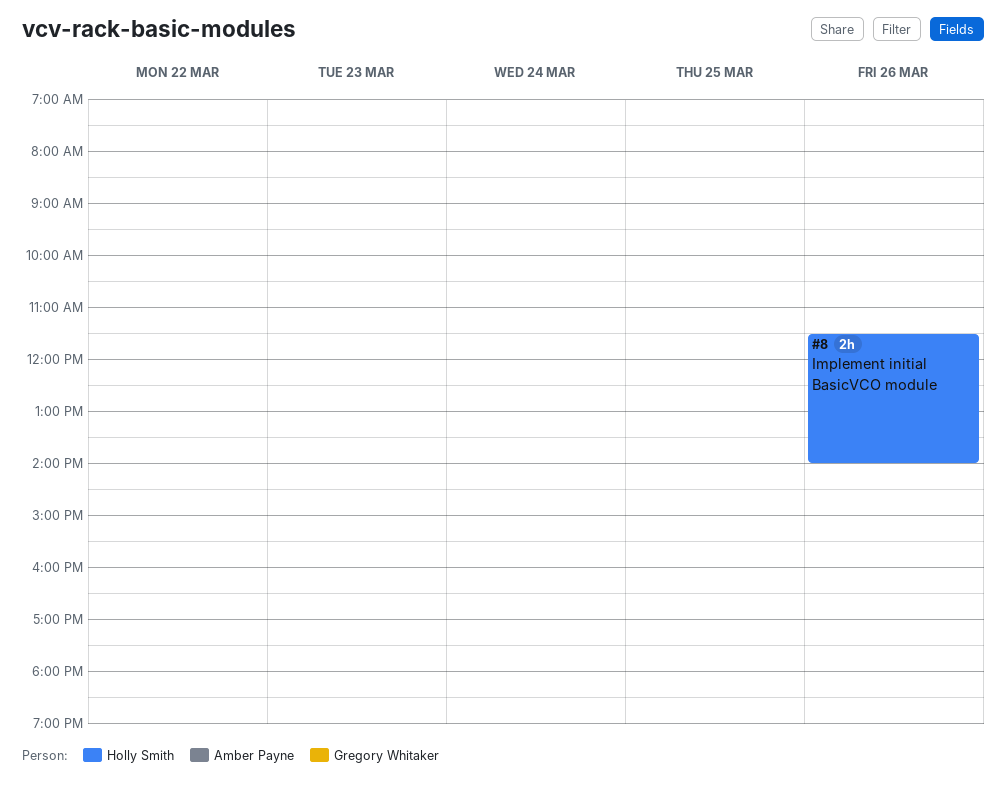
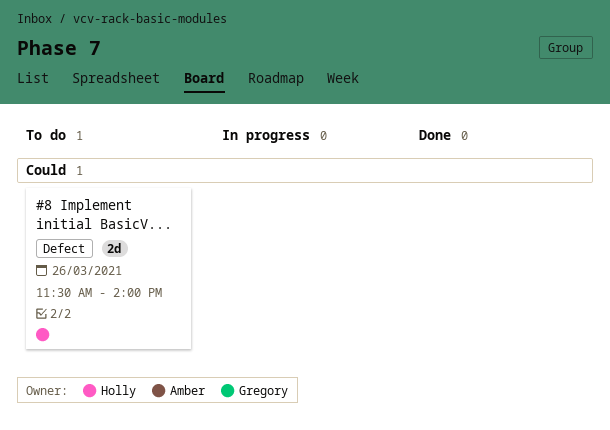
#8, estimate: 2h -> 2d

